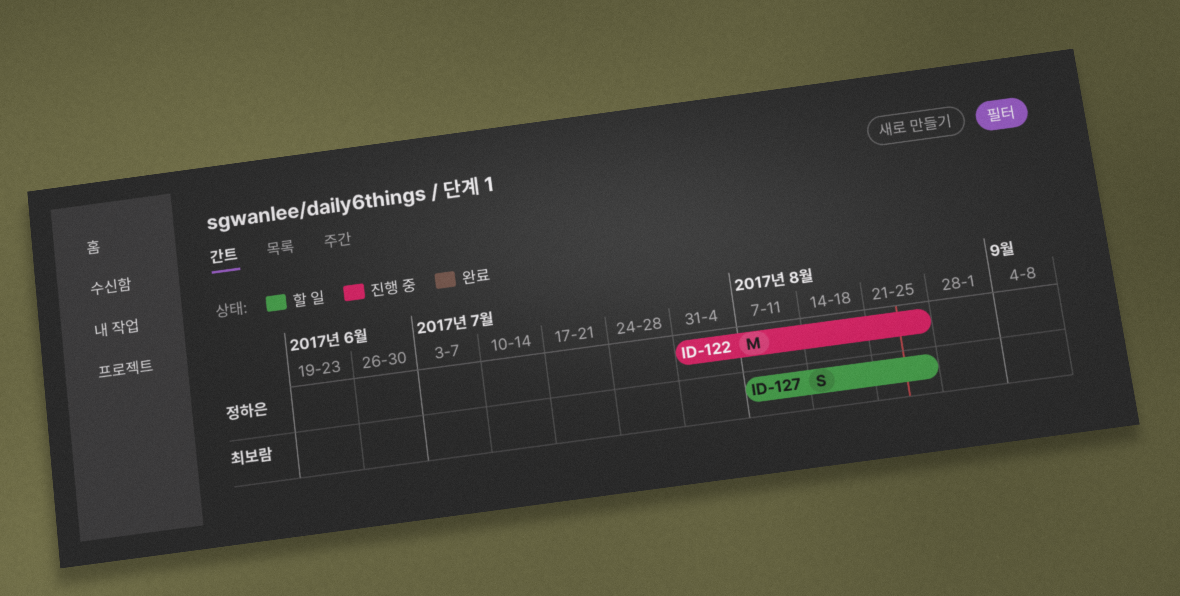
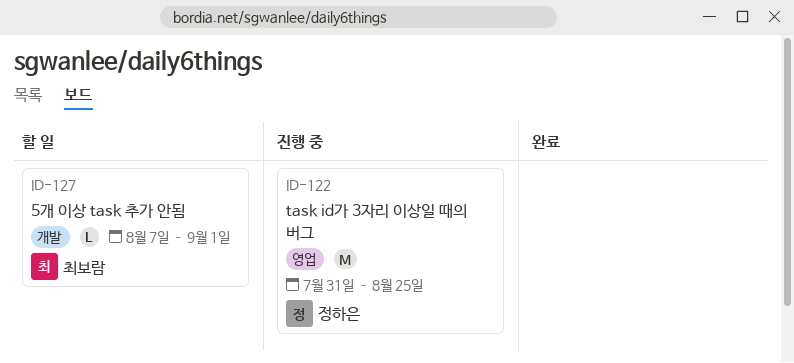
ID-127, estimate: S -> L
ID-127, due: Aug 25 -> Sep 1

